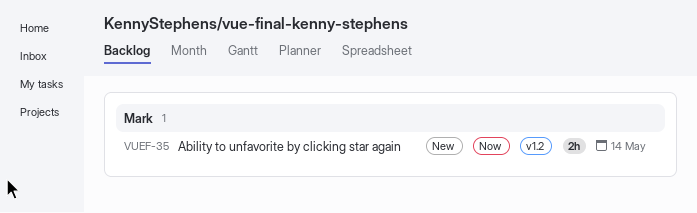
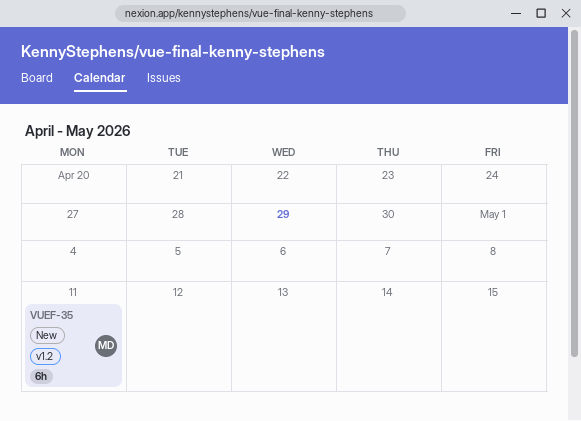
VUEF-35, estimate: 2h -> 6h
VUEF-35, due: May 14 -> May 11

